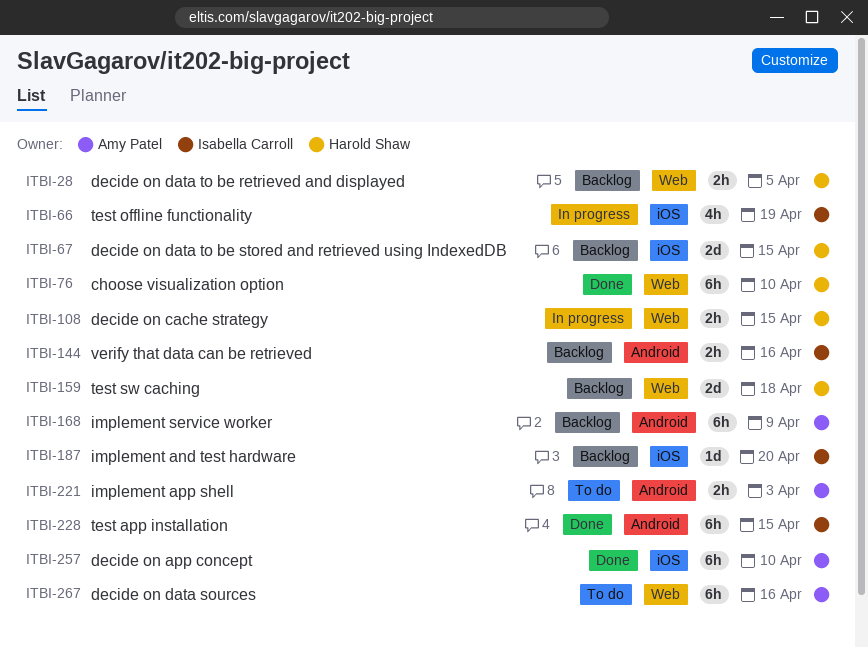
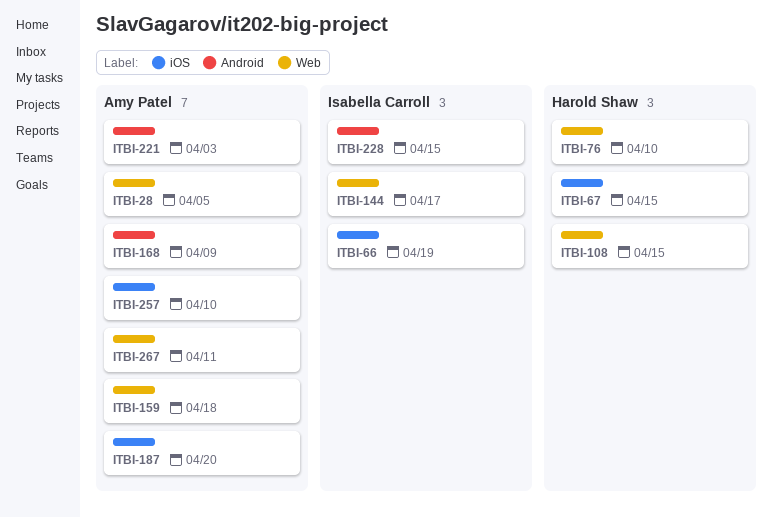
ITBI-28, owner: Harold Shaw -> Amy Patel
ITBI-144, label: Android -> Web
ITBI-144, due: Apr 16 -> Apr 17
ITBI-159, owner: Harold Shaw -> Amy Patel
ITBI-187, owner: Isabella Carroll -> Amy Patel
ITBI-267, due: Apr 16 -> Apr 11

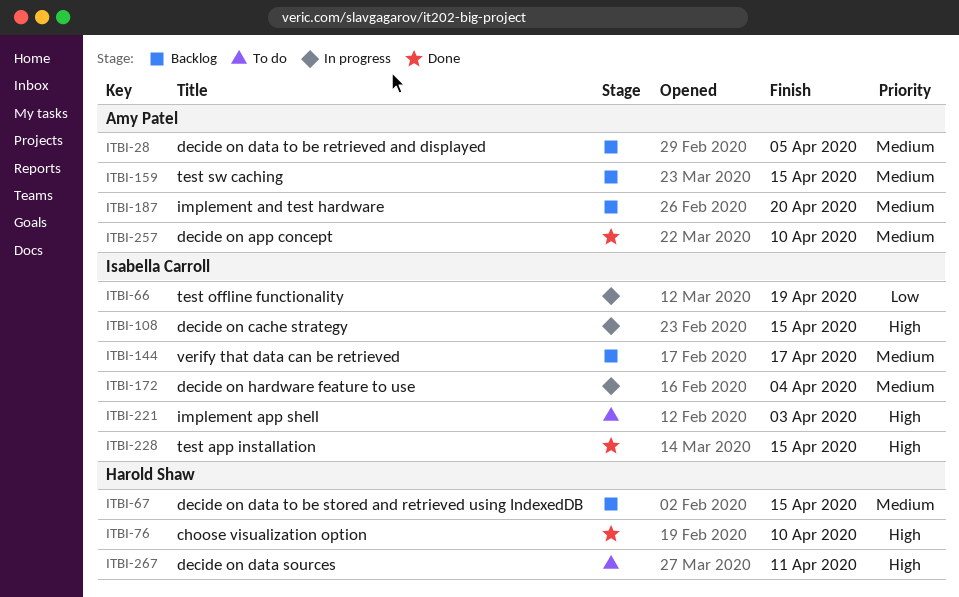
ITBI-108, owner: Harold Shaw -> Isabella Carroll
ITBI-159, due: Apr 18 -> Apr 15
ITBI-168: present -> none
ITBI-172: none -> present
ITBI-221, owner: Amy Patel -> Isabella Carroll
ITBI-267, owner: Amy Patel -> Harold Shaw

